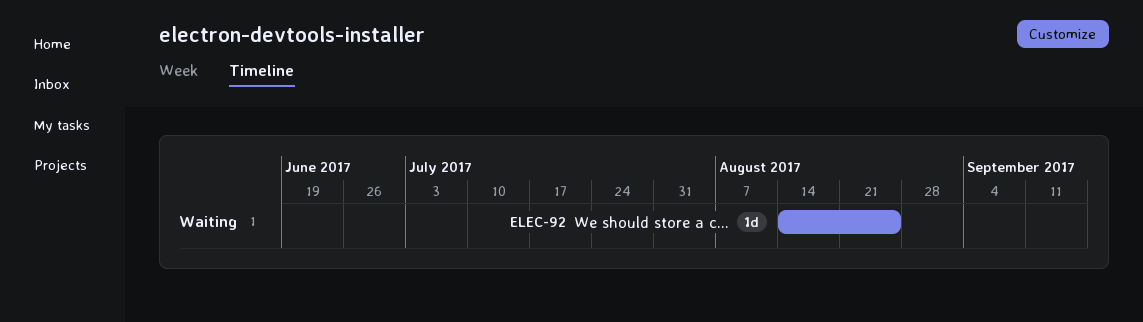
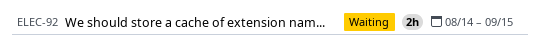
ELEC-92, estimate: 1d -> 2h
ELEC-92, due: Aug 25 -> Sep 15

